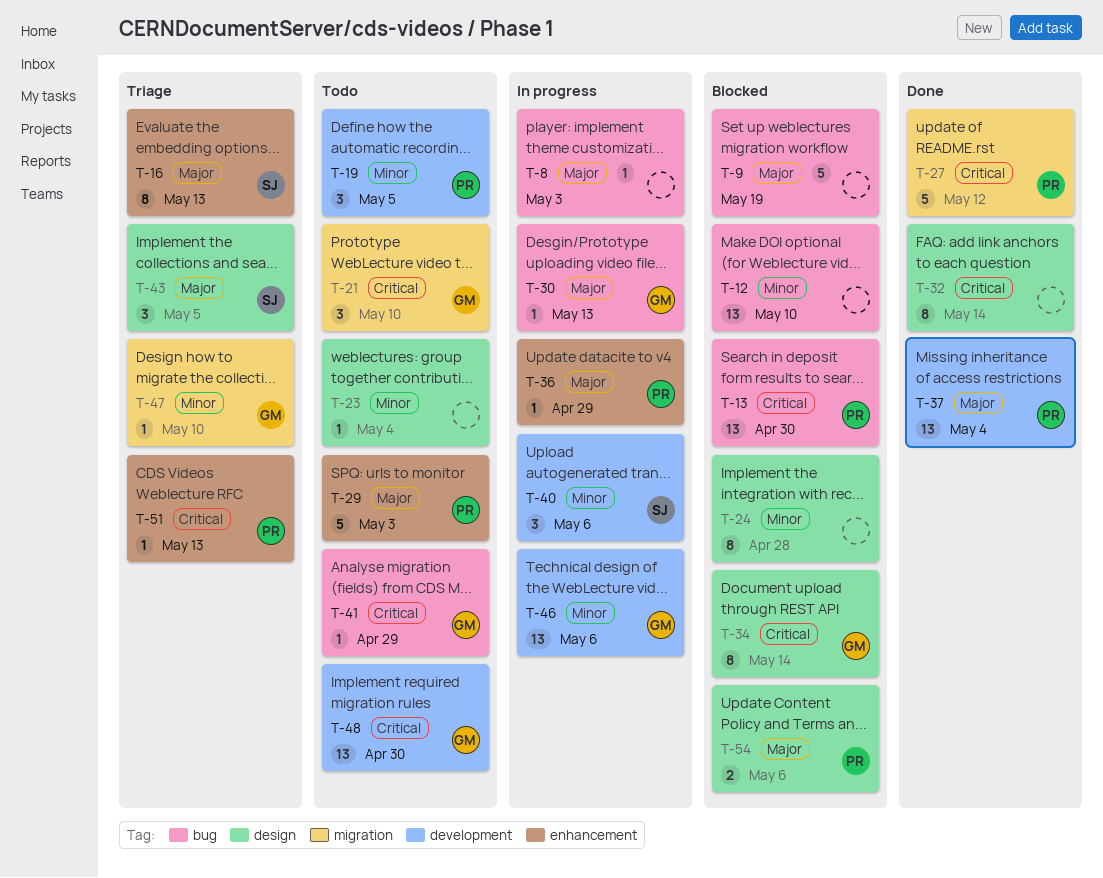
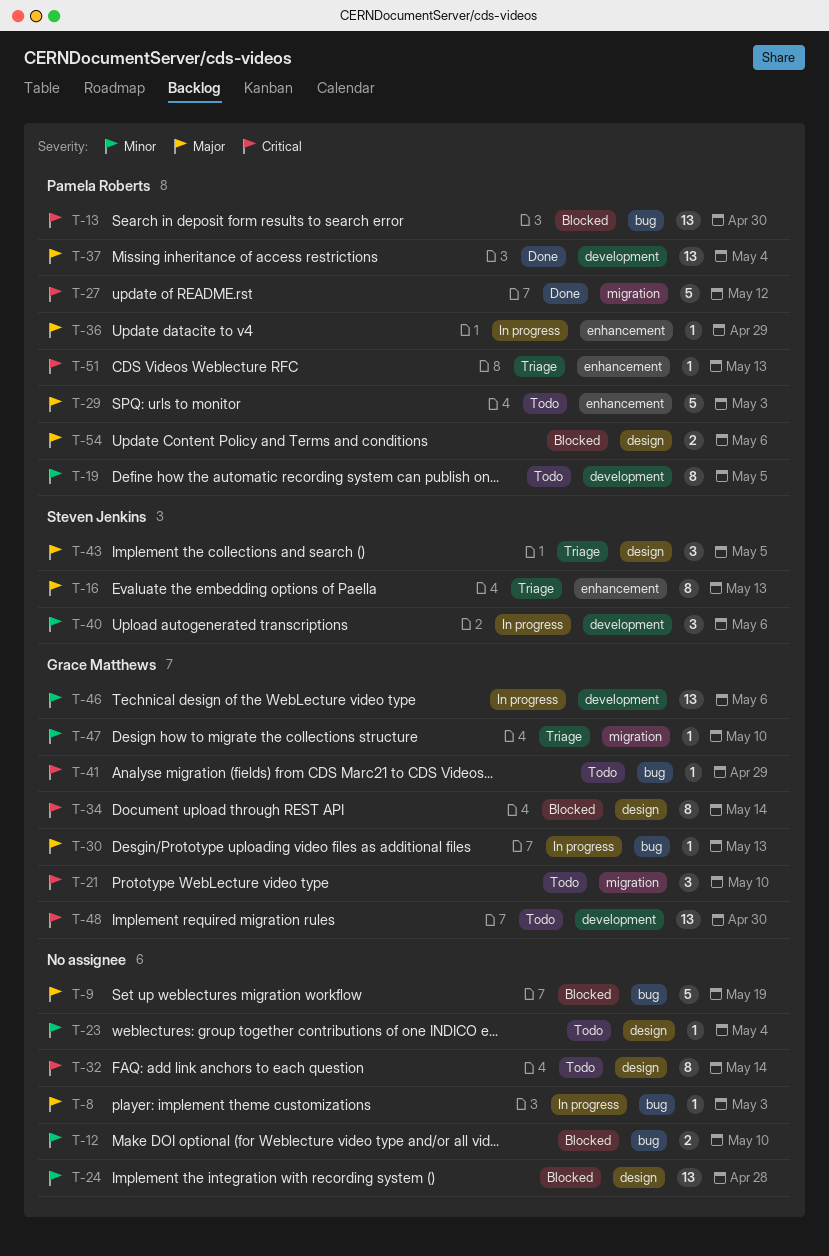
T-12, estimate: 13 -> 2
T-19, estimate: 3 -> 8
T-24, estimate: 8 -> 13
T-32, status: Done -> Todo

